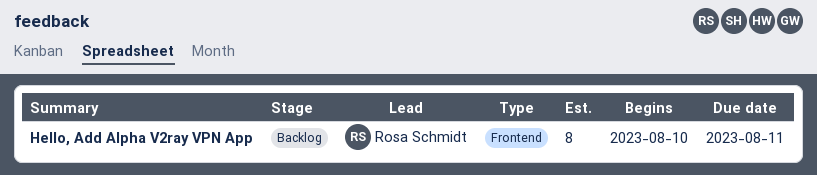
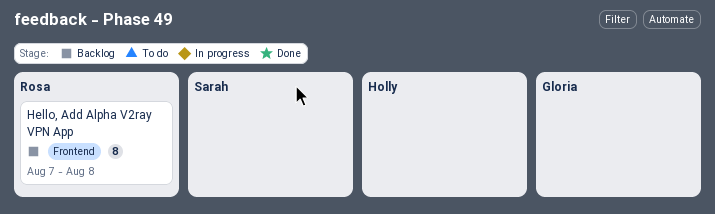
Hello, Add Alpha V2ray VPN App, start: Aug 10 -> Aug 7
Hello, Add Alpha V2ray VPN App, due: Aug 11 -> Aug 8

